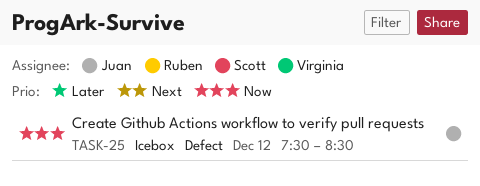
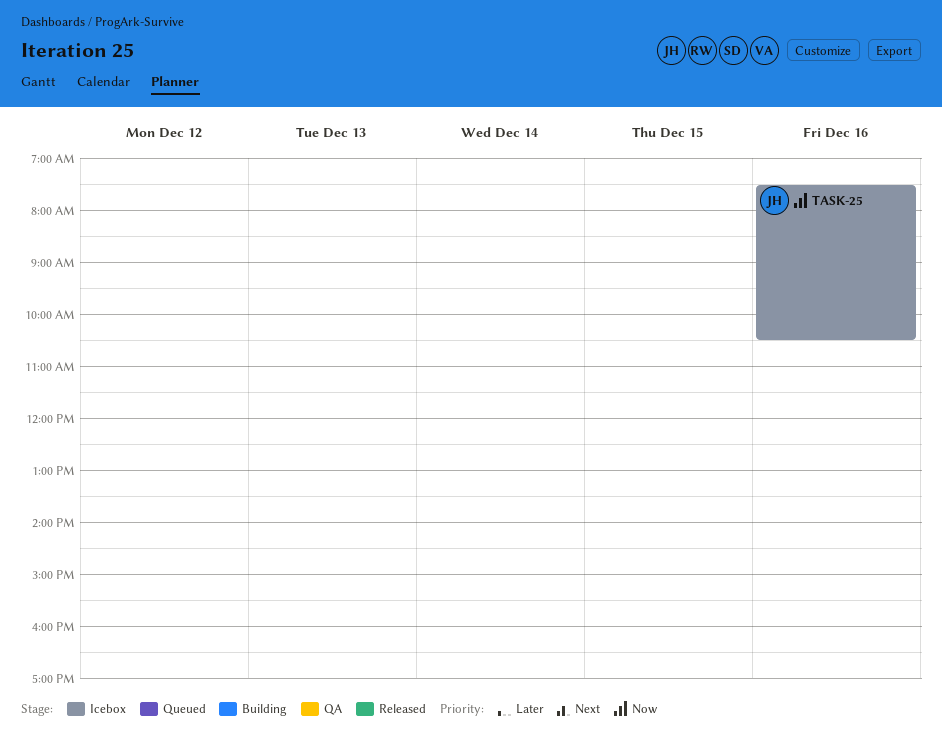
TASK-25, day: Dec 12 -> Dec 16
TASK-25, ends: 08:30 -> 10:30

